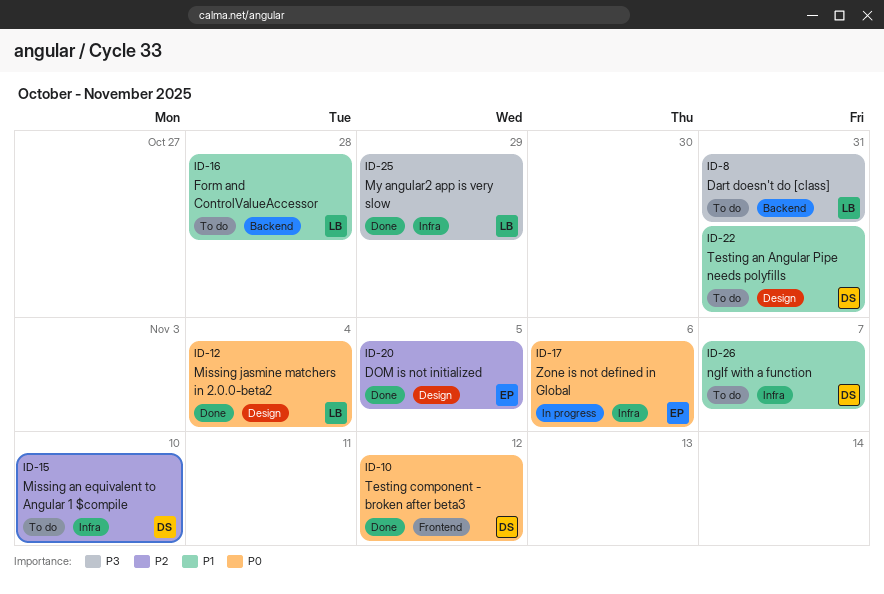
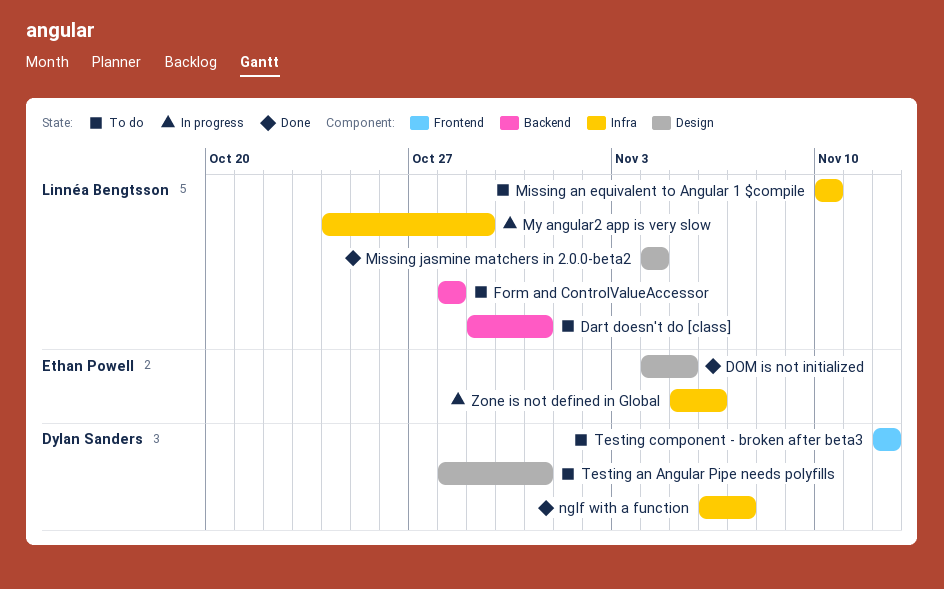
Missing an equivalent to Angular 1 $compile, owner: Dylan Sanders -> Linnéa Bengtsson
My angular2 app is very slow, status: Done -> In progress
ngIf with a function, status: To do -> Done
Testing component - broken after beta3, status: Done -> To do

